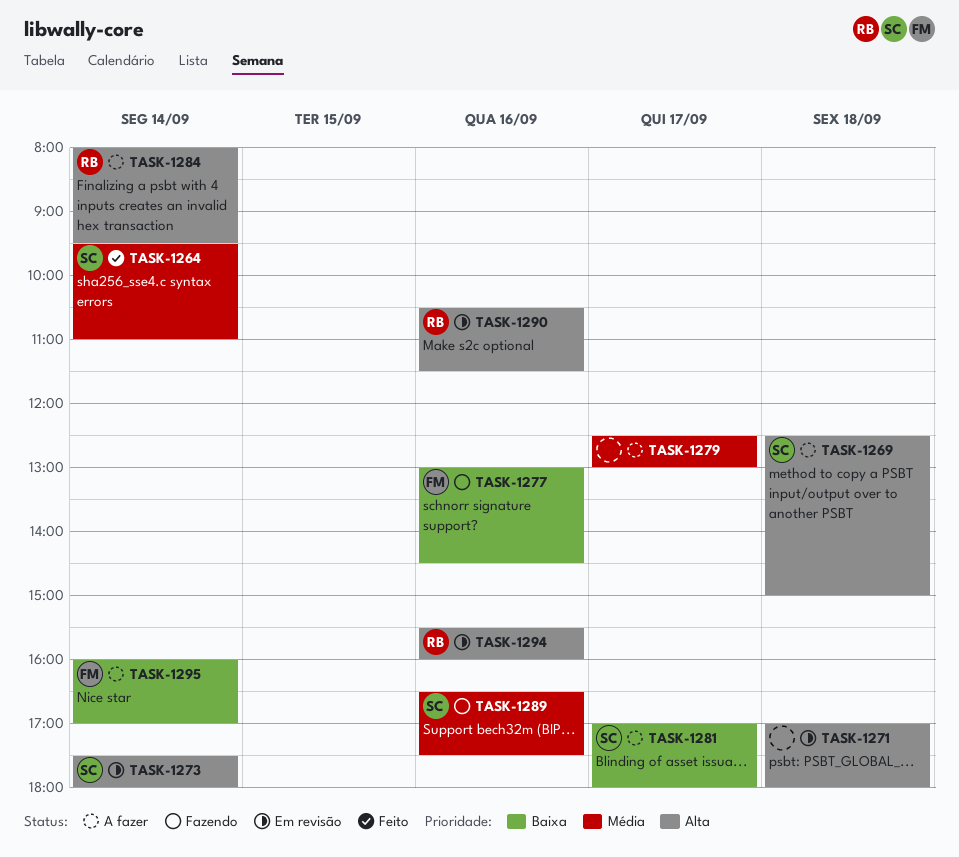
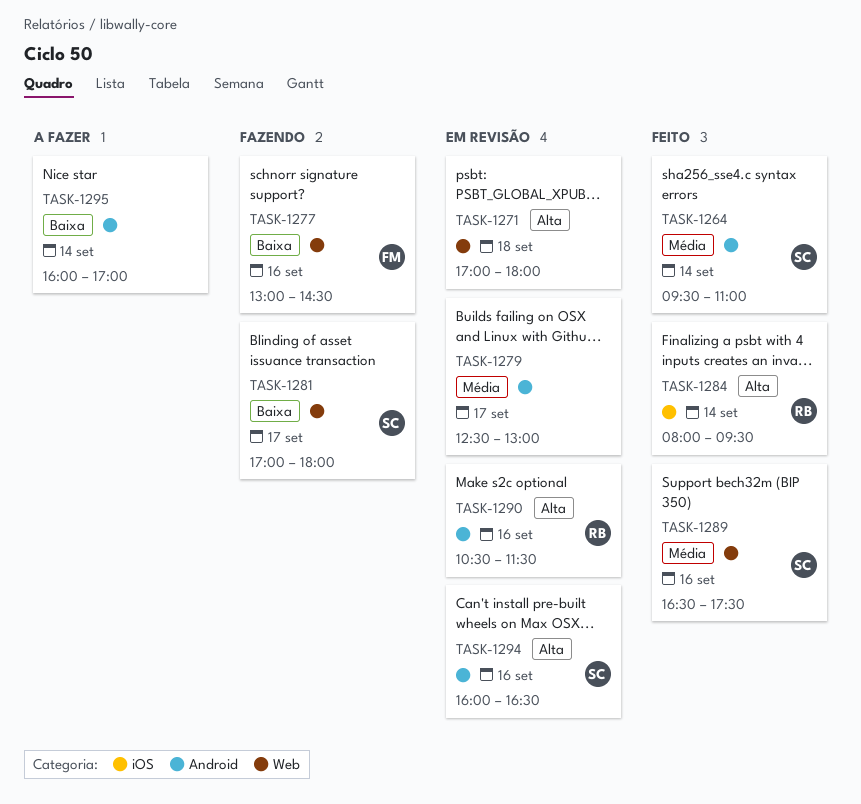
TASK-1269: present -> none
TASK-1273: present -> none
TASK-1279, status: A fazer -> Em revisão
TASK-1281, status: A fazer -> Fazendo
TASK-1284, status: A fazer -> Feito
TASK-1289, status: Fazendo -> Feito
TASK-1294, owner: RB -> SC
TASK-1294, begins: 15:30 -> 16:00
TASK-1294, ends: 16:00 -> 16:30
TASK-1295, owner: FM -> none

